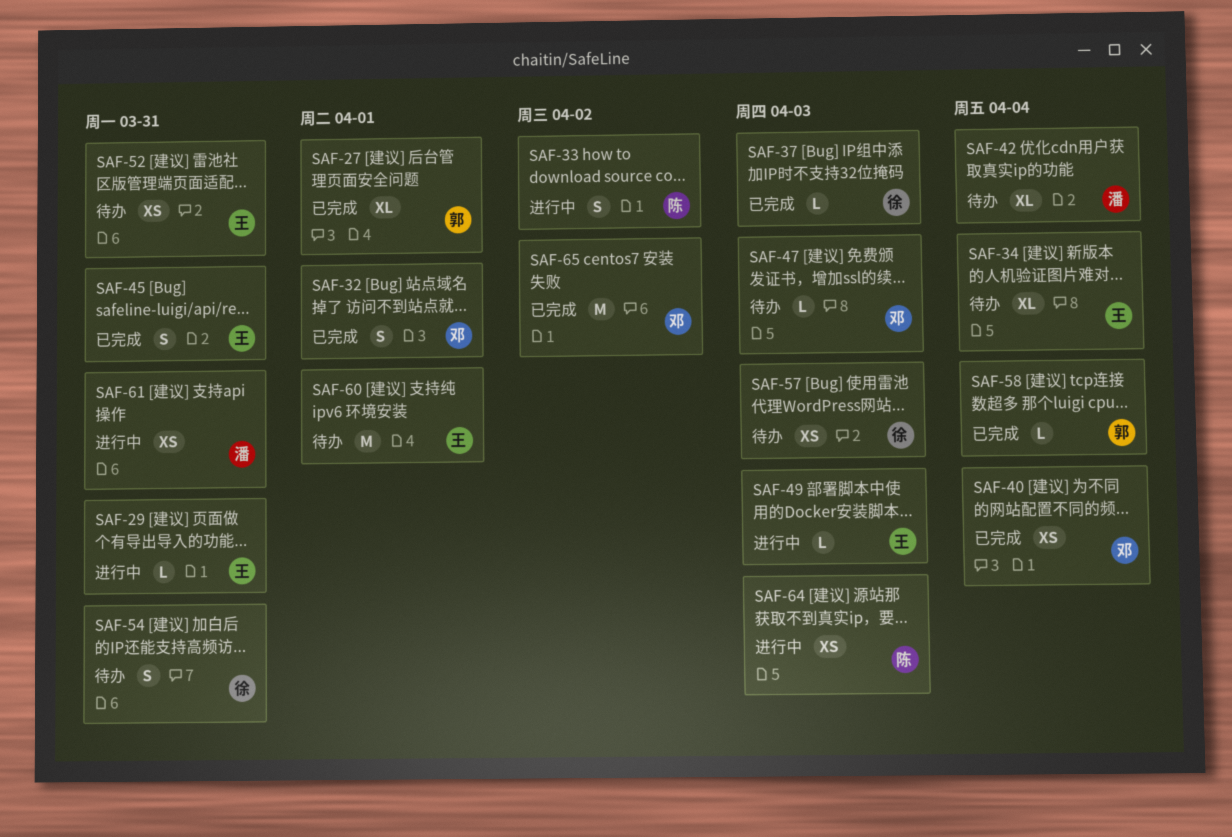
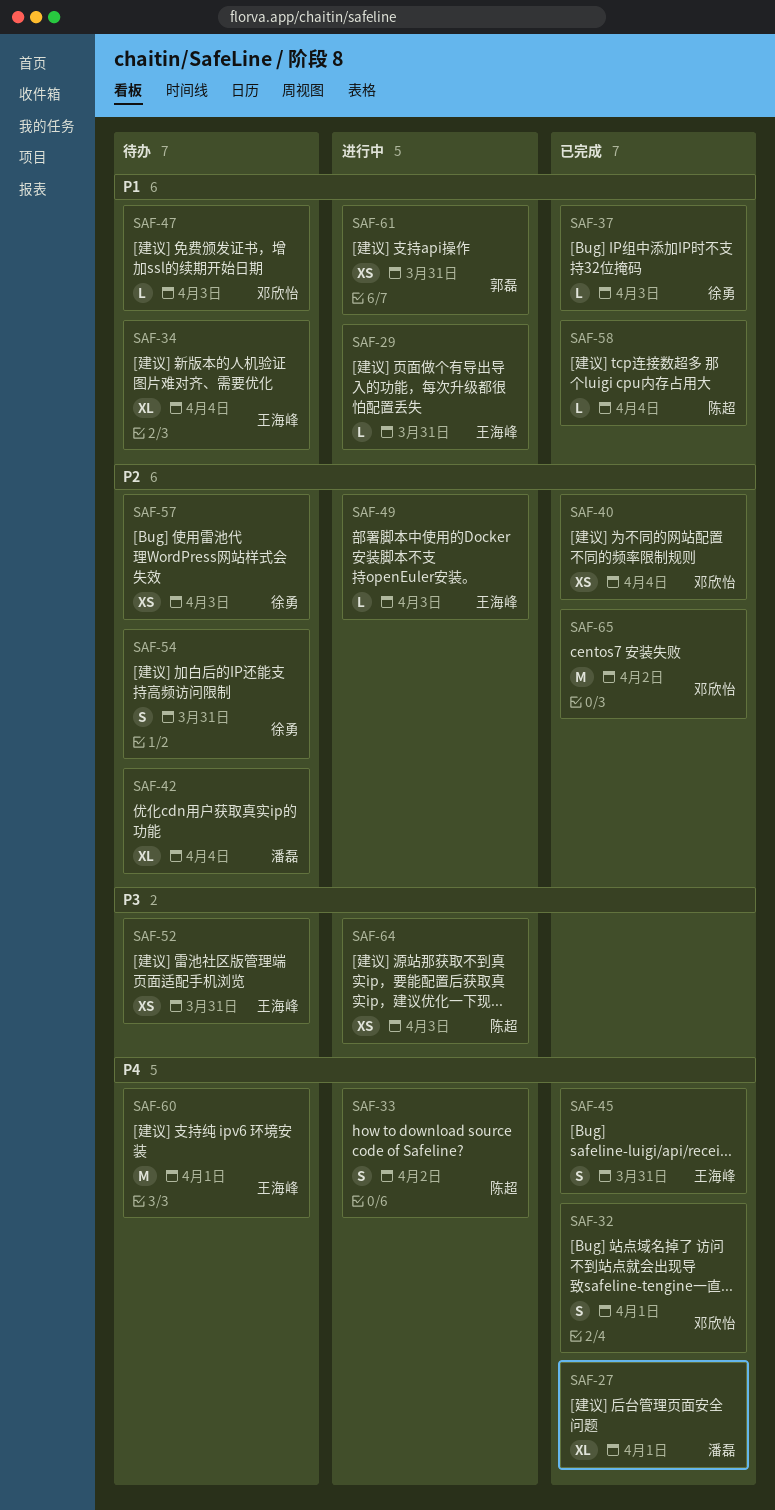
SAF-27, owner: 郭磊 -> 潘磊
SAF-58, owner: 郭磊 -> 陈超
SAF-61, owner: 潘磊 -> 郭磊

